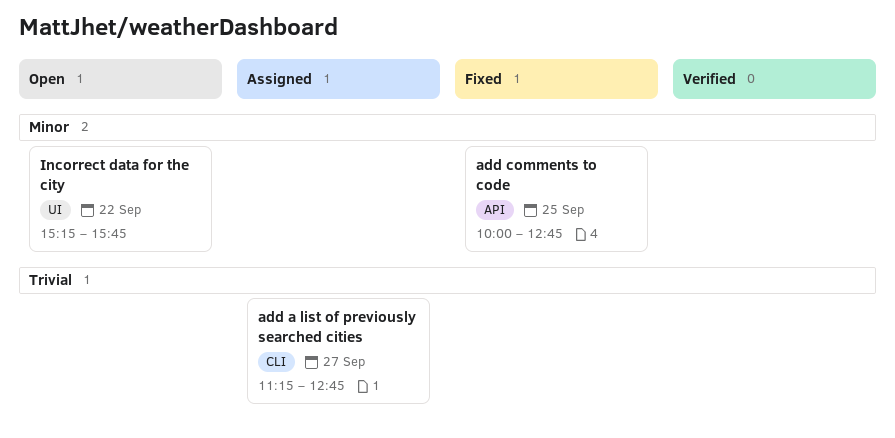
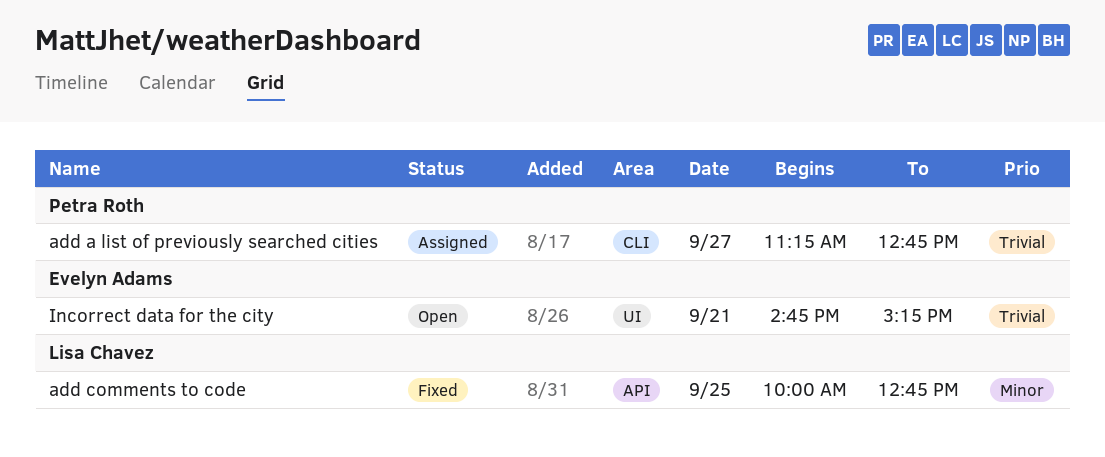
Incorrect data for the city, priority: Minor -> Trivial
Incorrect data for the city, day: Sep 22 -> Sep 21
Incorrect data for the city, begins: 15:15 -> 14:45
Incorrect data for the city, ends: 15:45 -> 15:15

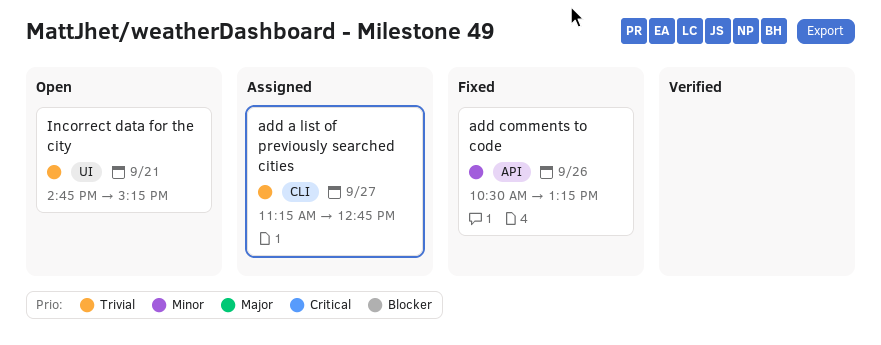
add comments to code, day: Sep 25 -> Sep 26
add comments to code, begins: 10:00 -> 10:30
add comments to code, ends: 12:45 -> 13:15

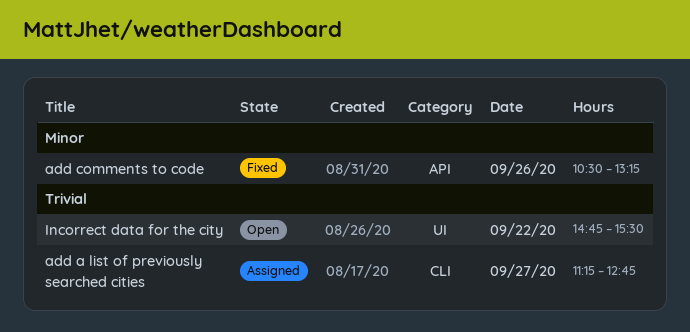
Incorrect data for the city, day: Sep 21 -> Sep 22
Incorrect data for the city, ends: 15:15 -> 15:30

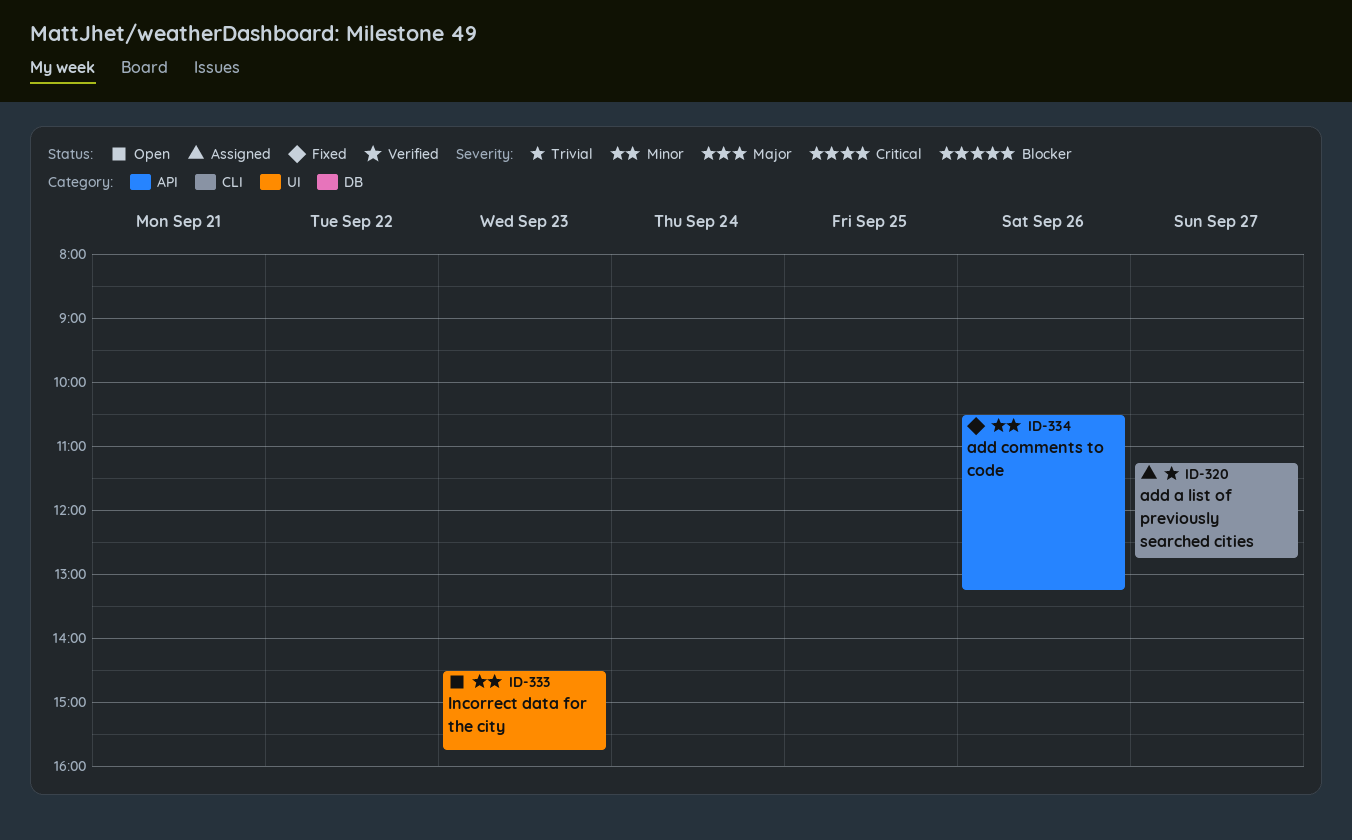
Incorrect data for the city, priority: Trivial -> Minor
Incorrect data for the city, day: Sep 22 -> Sep 23
Incorrect data for the city, begins: 14:45 -> 14:30
Incorrect data for the city, ends: 15:30 -> 15:45

